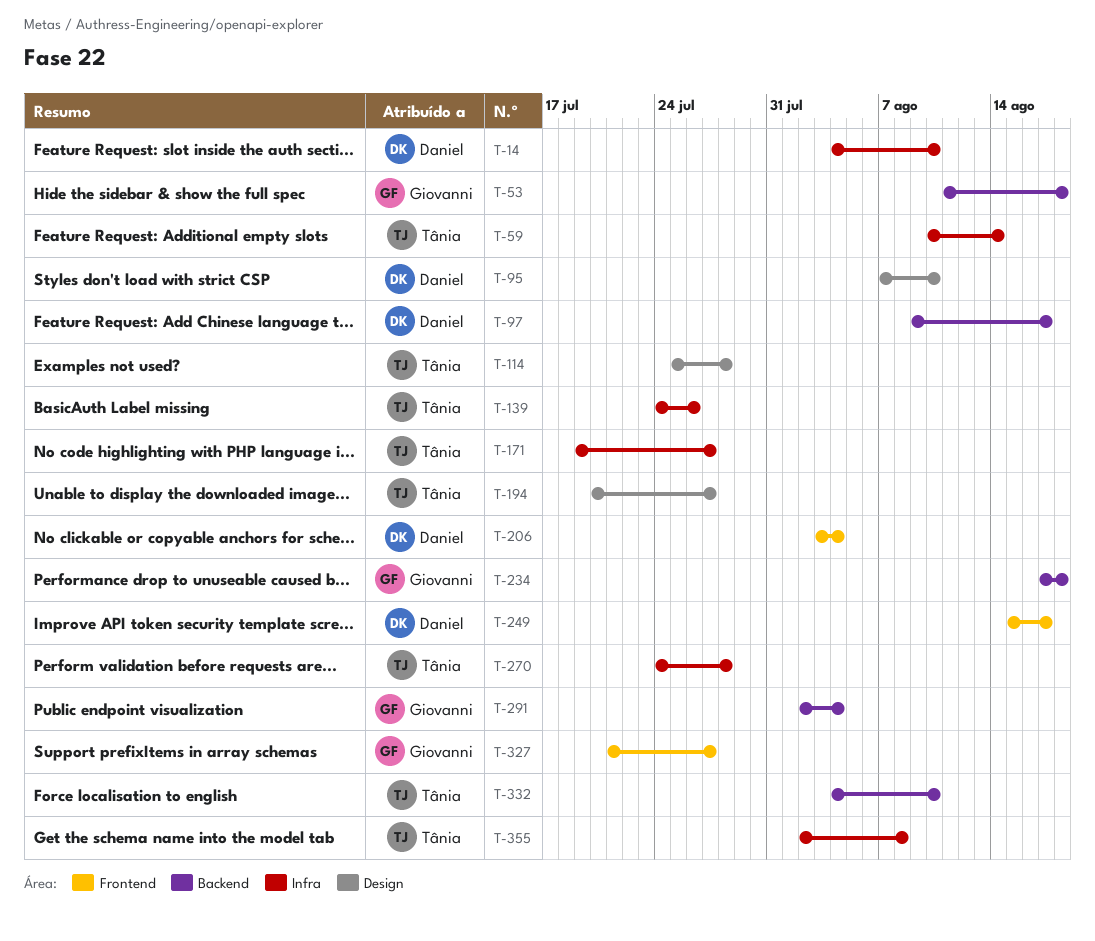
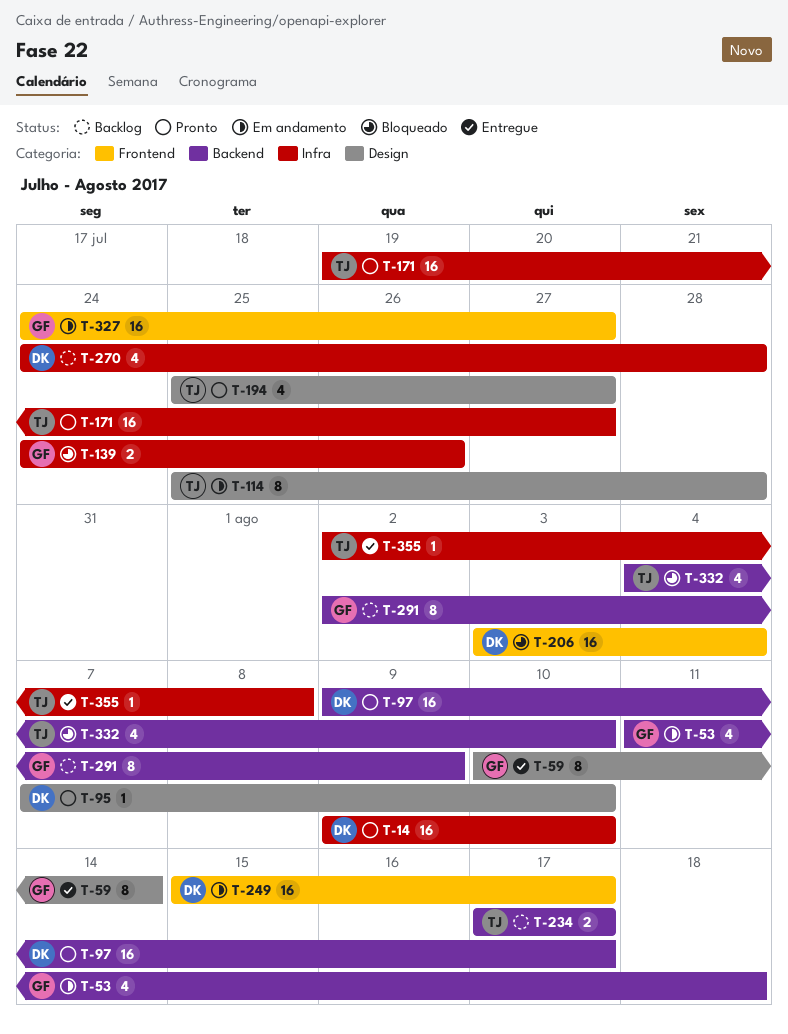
T-14, start: Aug 4 -> Aug 9
T-59, owner: Tânia -> Giovanni
T-59, label: Infra -> Design
T-139, owner: Tânia -> Giovanni
T-194, start: Jul 20 -> Jul 25
T-234, owner: Giovanni -> Tânia
T-234, due: Aug 18 -> Aug 17
T-270, owner: Tânia -> Daniel
T-291, due: Aug 4 -> Aug 9
T-327, start: Jul 21 -> Jul 24

